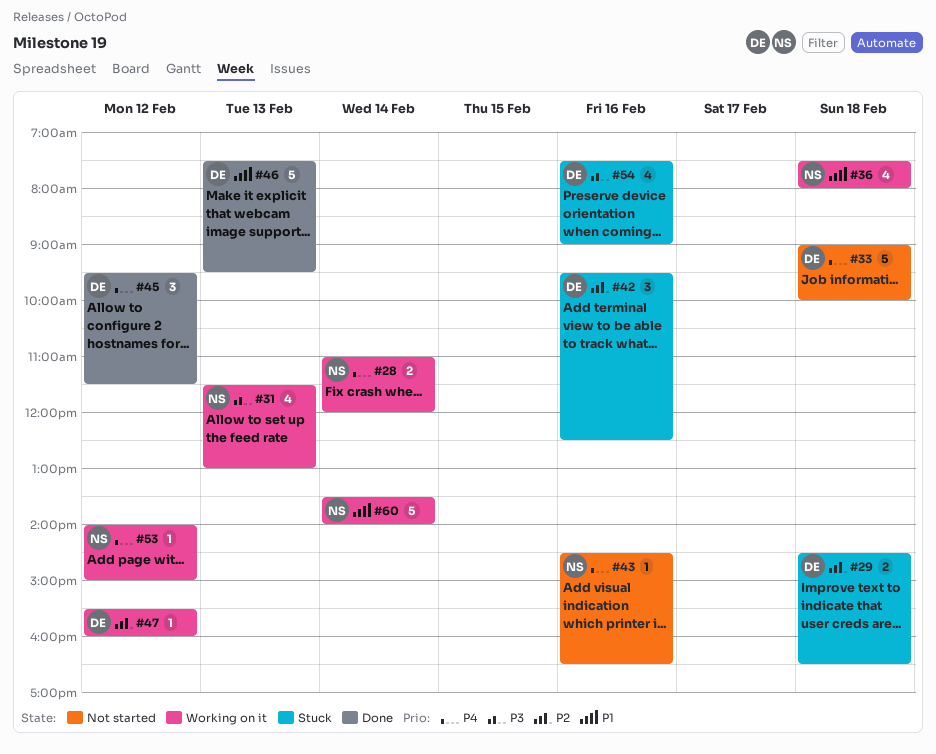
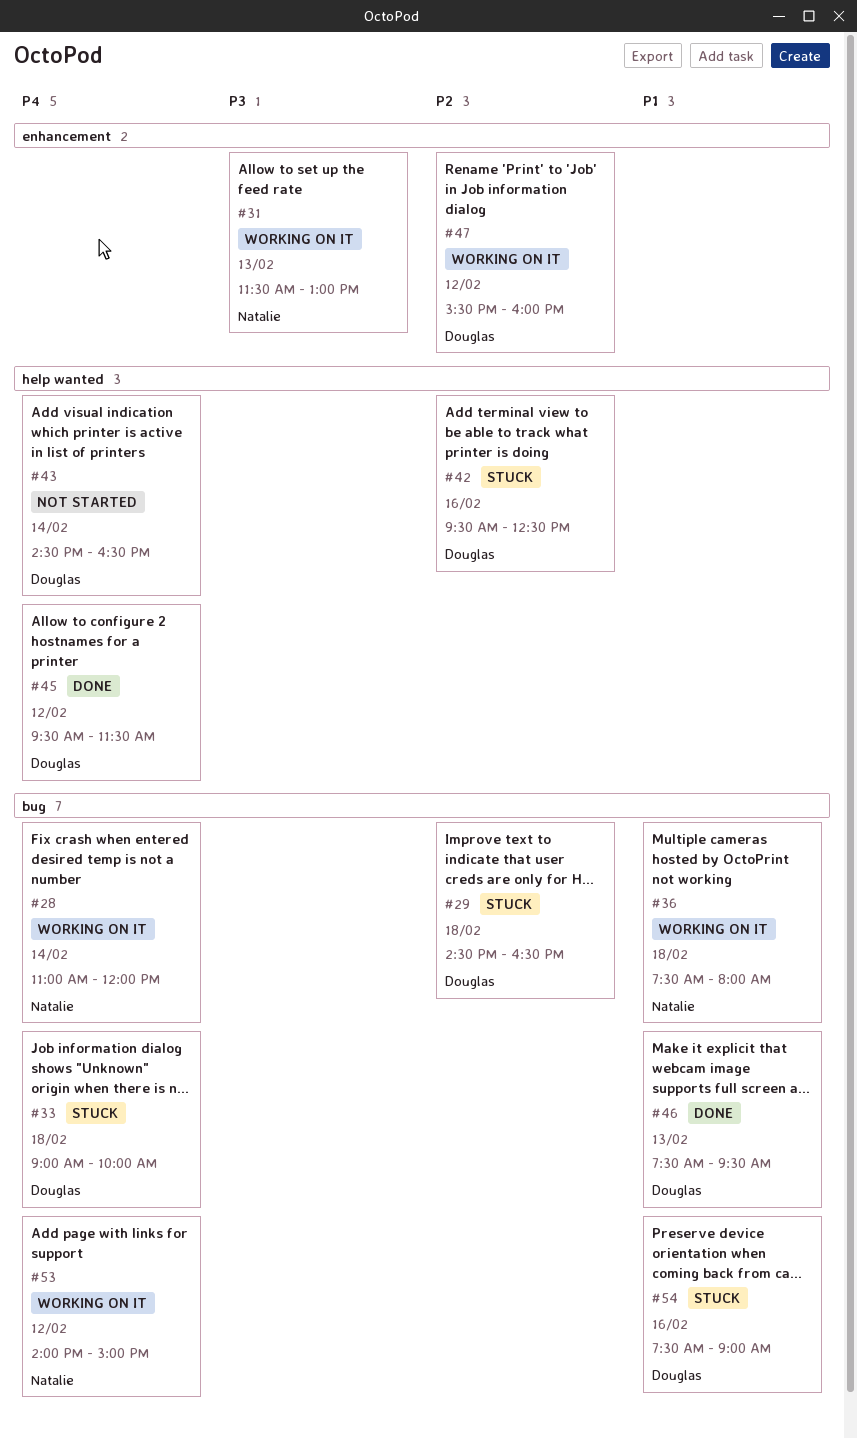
#33, status: Not started -> Stuck
#43, owner: Natalie -> Douglas
#43, day: Feb 16 -> Feb 14
#54, priority: P3 -> P1
#60: present -> none

